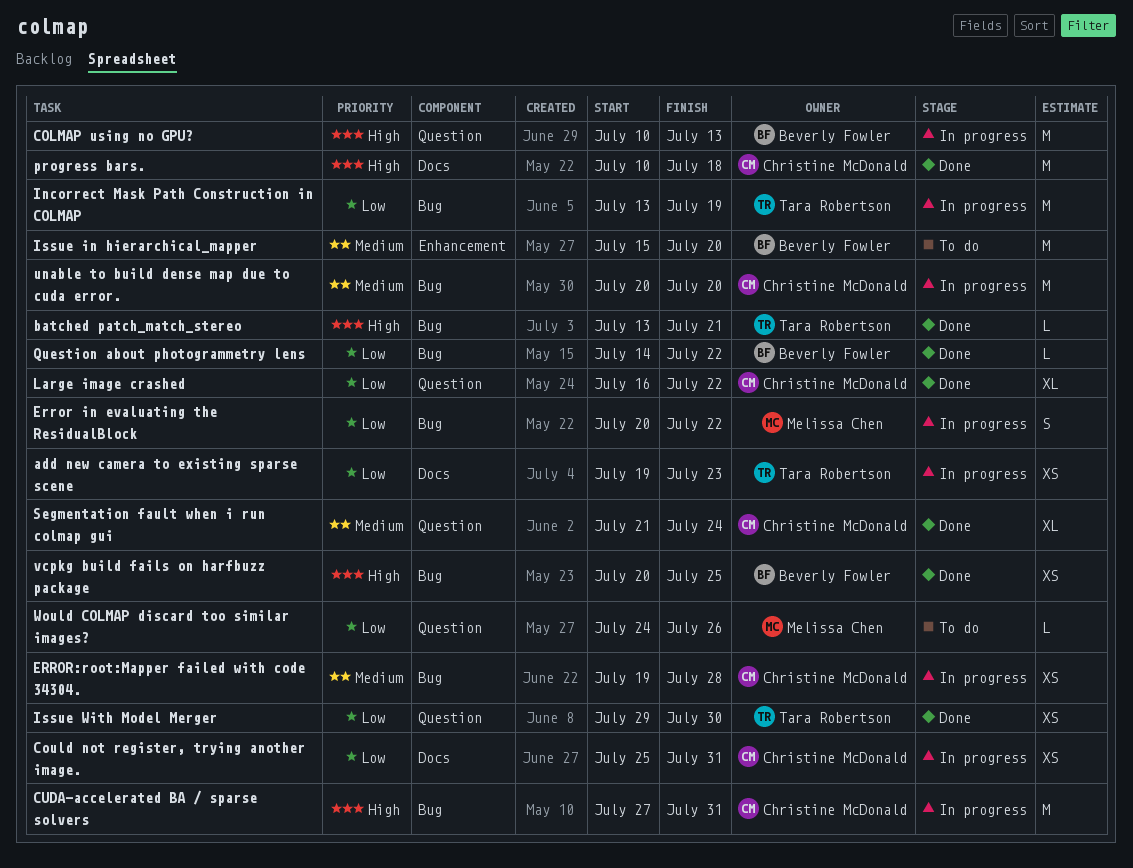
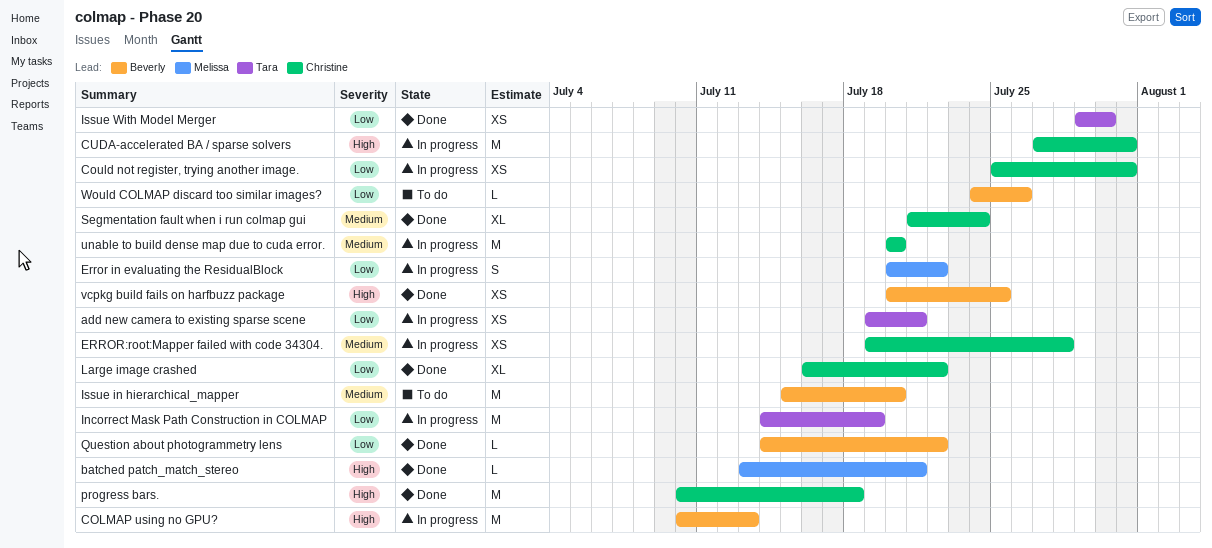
add new camera to existing sparse scene, due: Jul 23 -> Jul 21
batched patch_match_stereo, owner: Tara Robertson -> Melissa Chen
Incorrect Mask Path Construction in COLMAP, start: Jul 13 -> Jul 14
Would COLMAP discard too similar images?, owner: Melissa Chen -> Beverly Fowler

